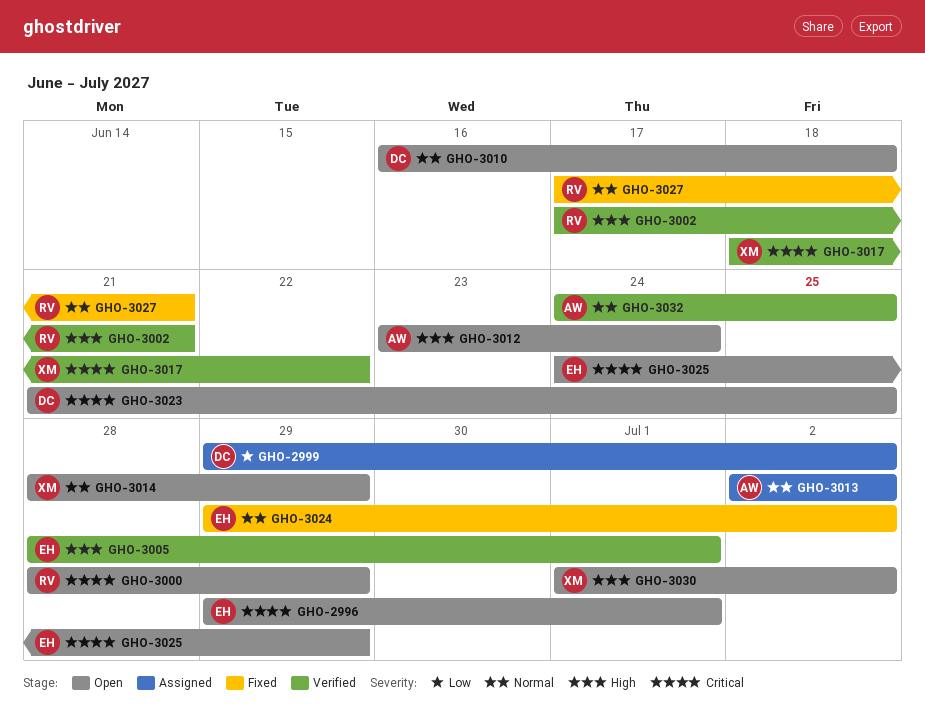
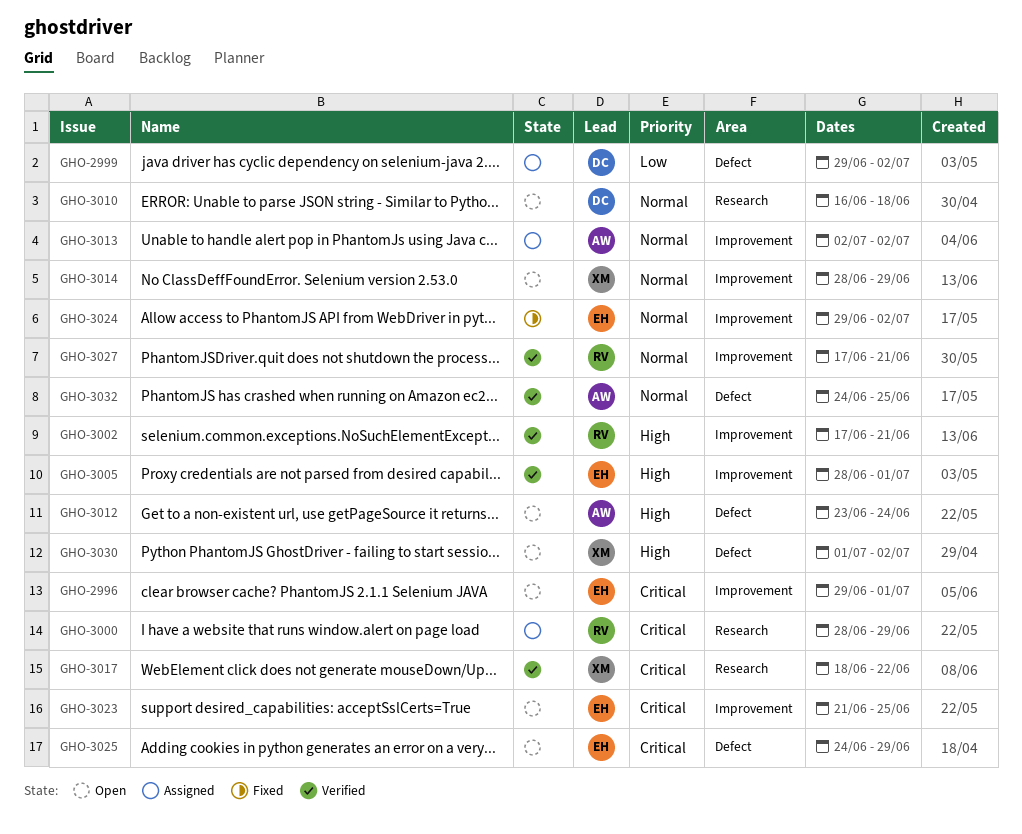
GHO-3000, status: Open -> Assigned
GHO-3023, owner: DC -> EH
GHO-3027, status: Fixed -> Verified

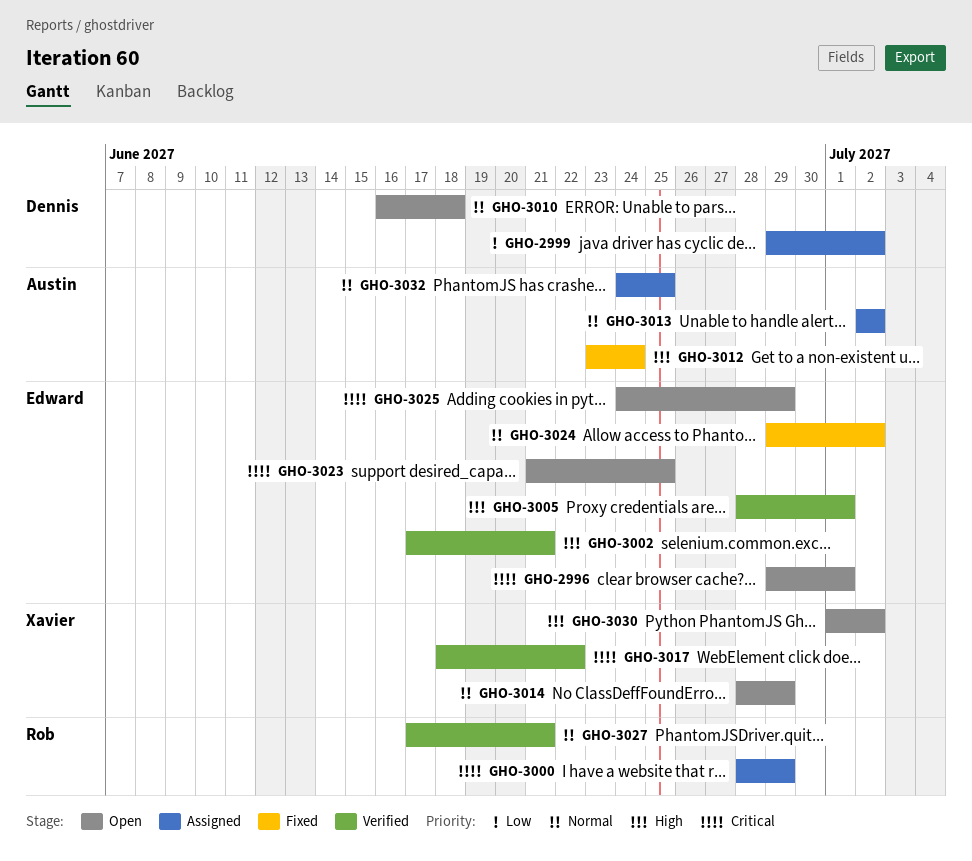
GHO-3002, owner: Rob -> Edward
GHO-3012, status: Open -> Fixed
GHO-3032, status: Verified -> Assigned

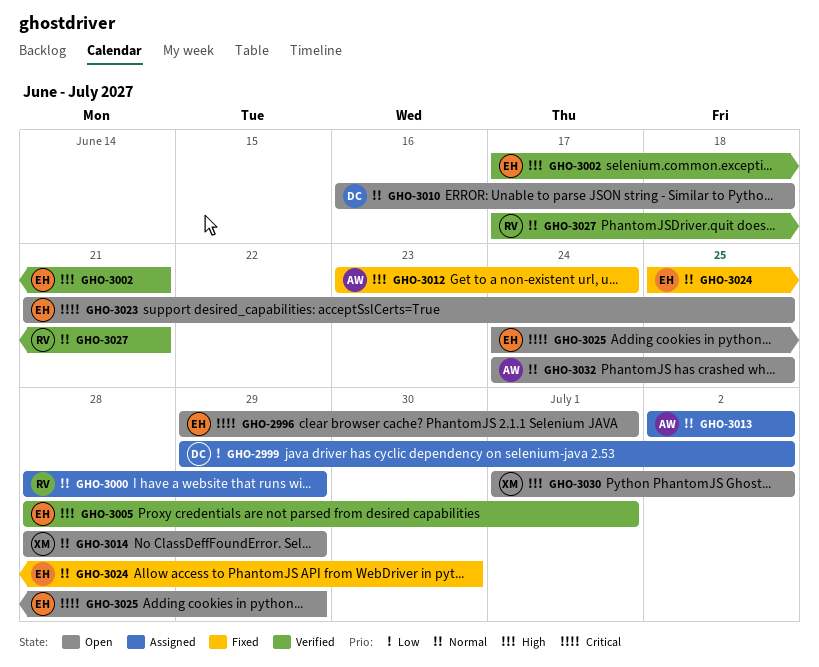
GHO-3000, priority: Critical -> Normal
GHO-3017: present -> none
GHO-3024, start: Jun 29 -> Jun 25
GHO-3024, due: Jul 2 -> Jun 30
GHO-3032, status: Assigned -> Open

